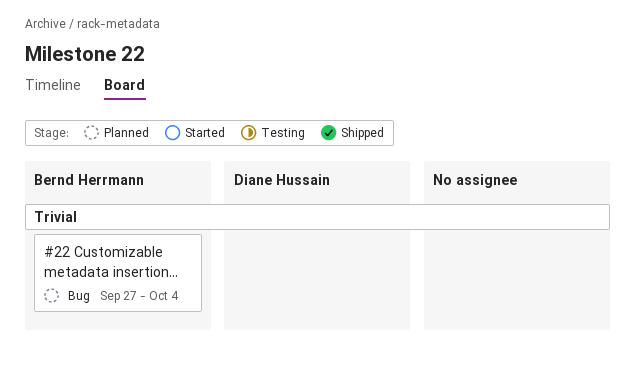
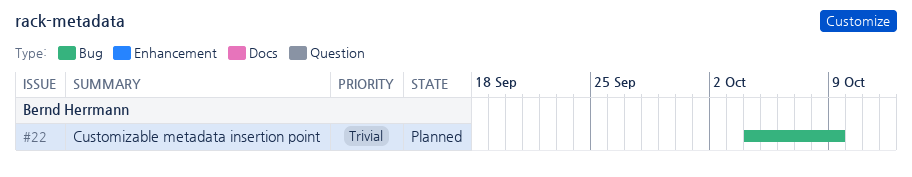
#22, start: Sep 27 -> Oct 4
#22, due: Oct 4 -> Oct 9

